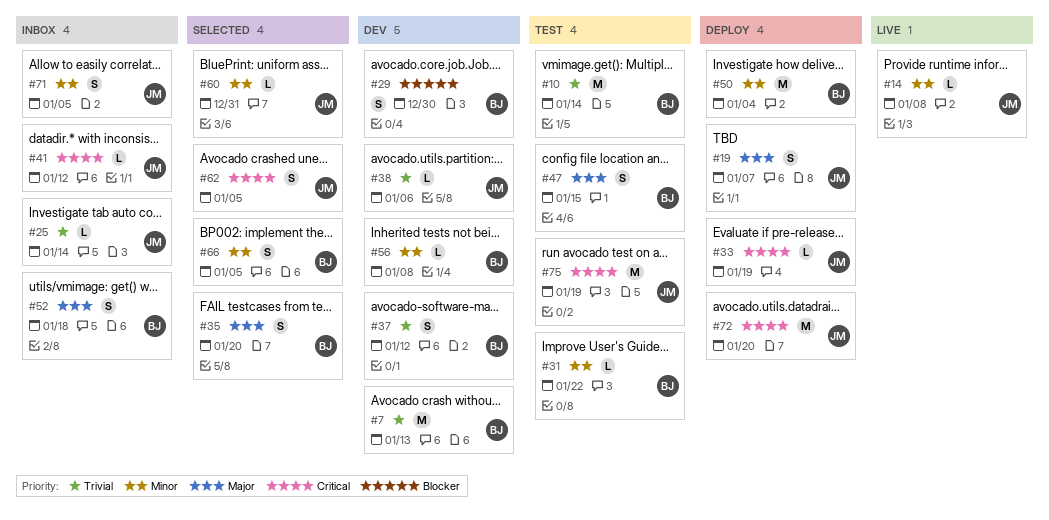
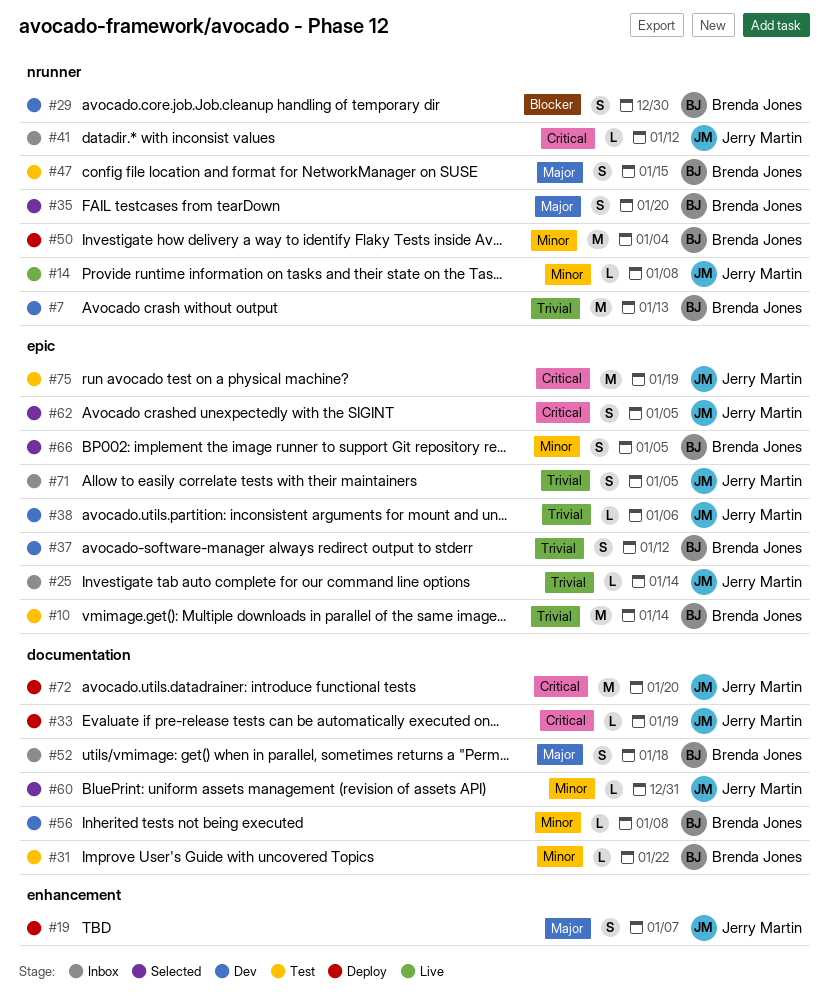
#71, priority: Minor -> Trivial

